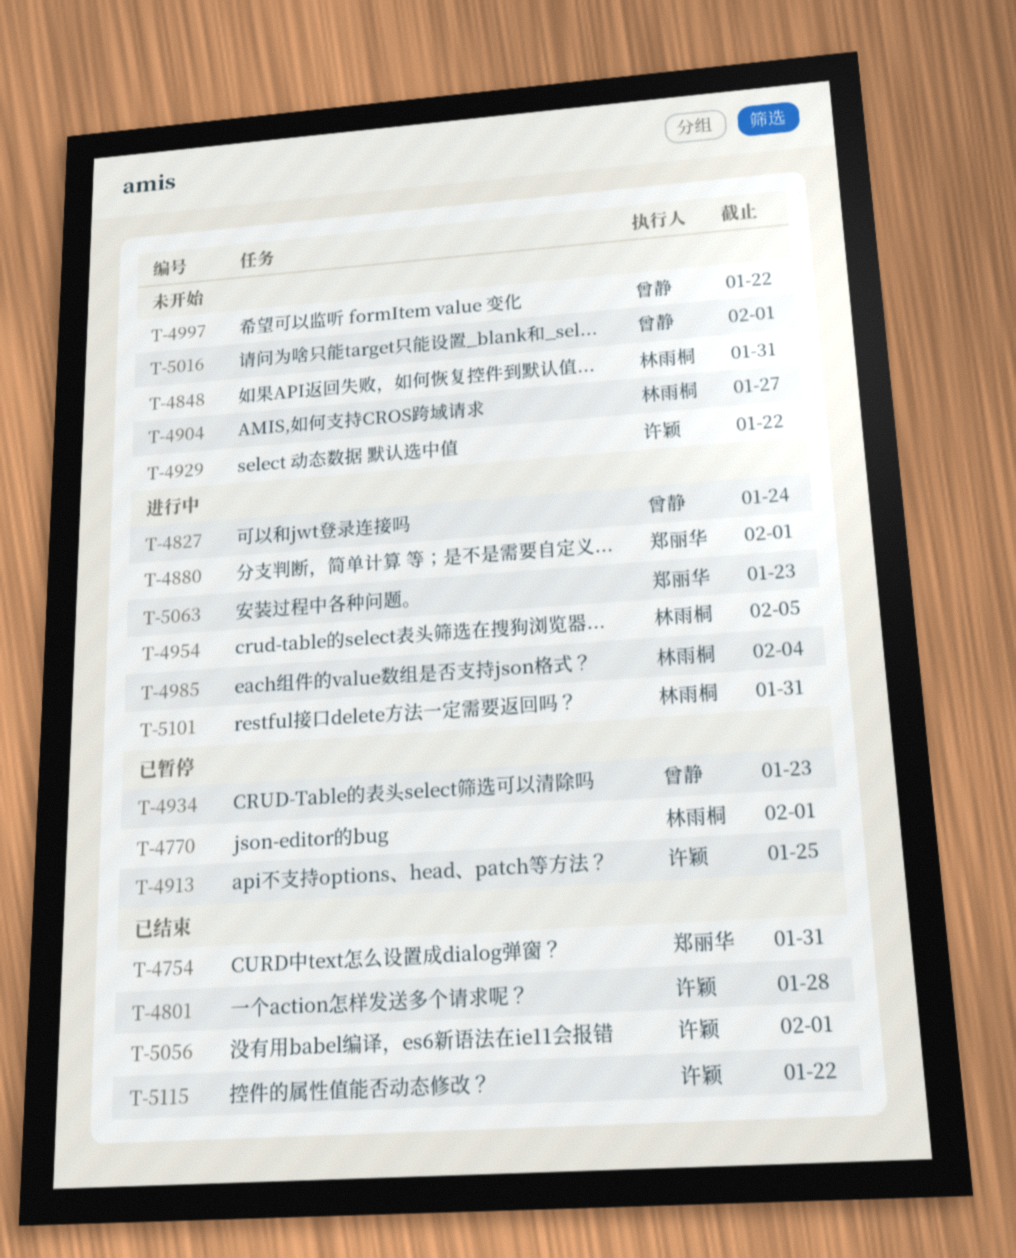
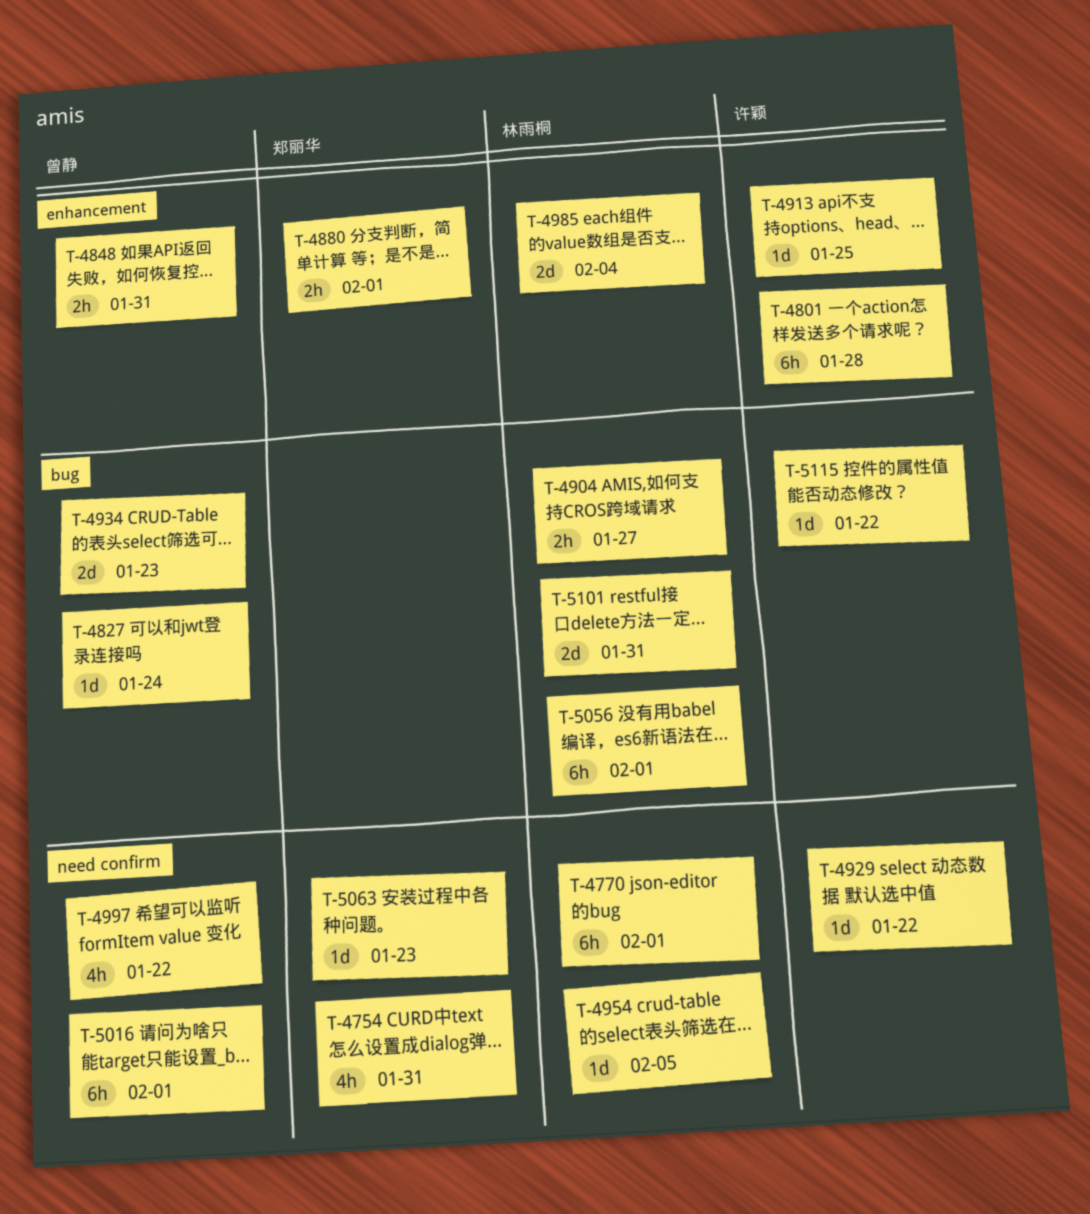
T-4848, owner: 林雨桐 -> 曾静
T-5056, owner: 许颖 -> 林雨桐

